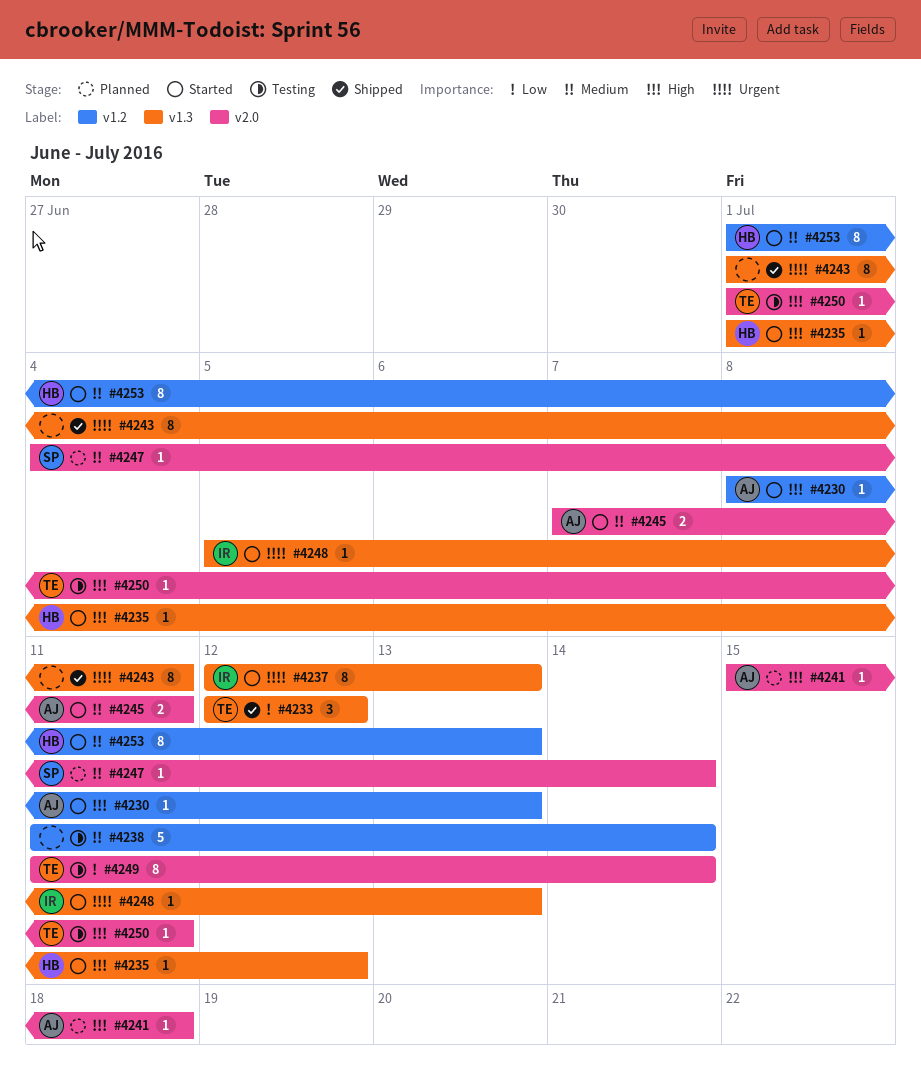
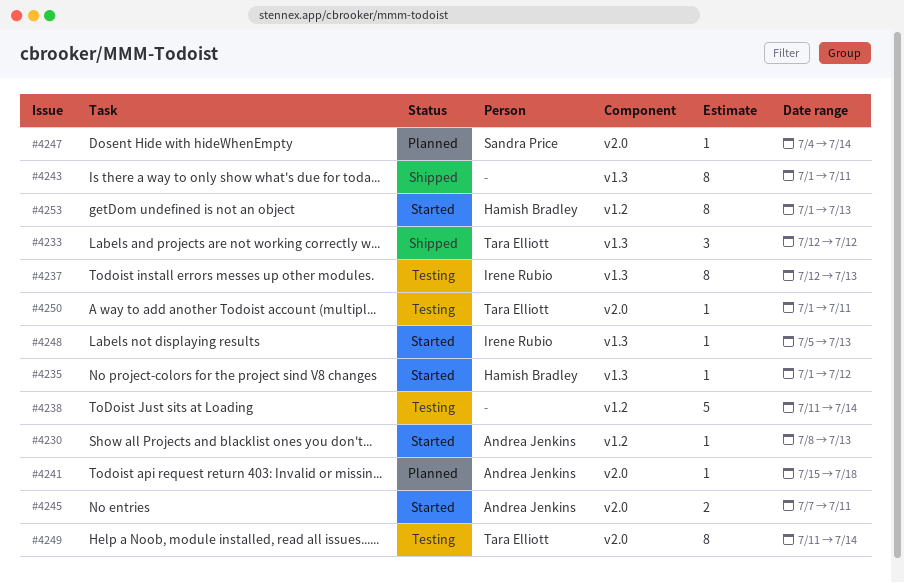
#4237, status: Started -> Testing

